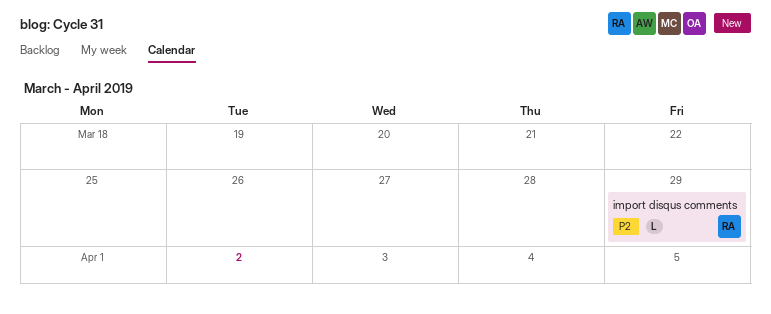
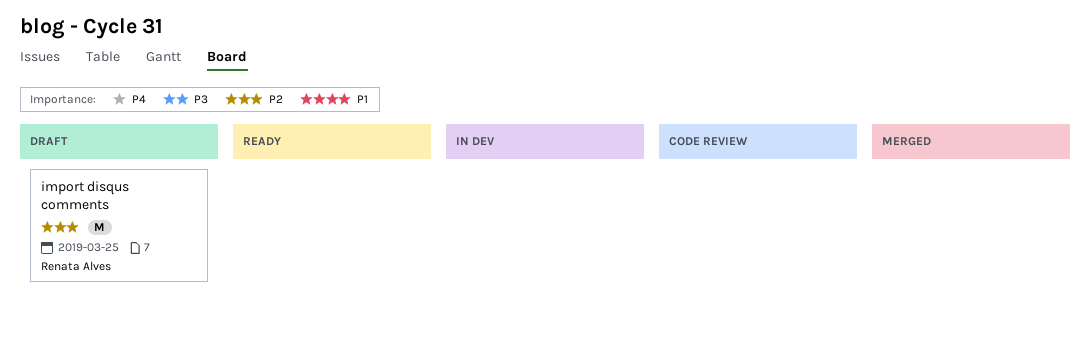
import disqus comments, estimate: L -> M
import disqus comments, due: Mar 29 -> Mar 25

